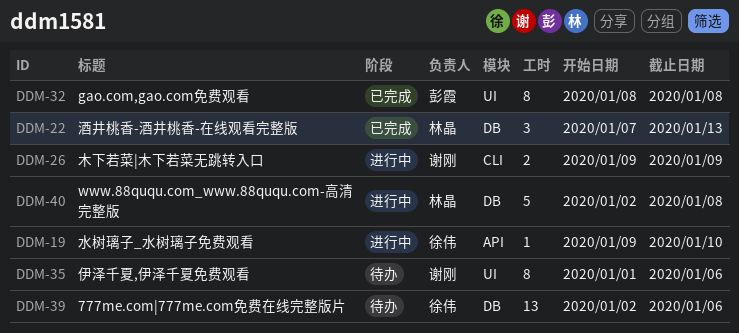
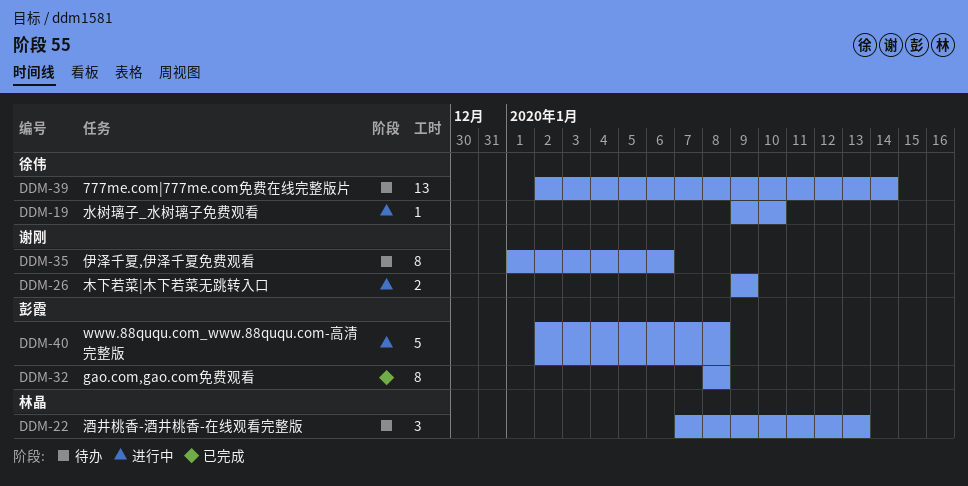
DDM-22, status: 已完成 -> 待办
DDM-39, due: Jan 6 -> Jan 14
DDM-40, owner: 林晶 -> 彭霞

